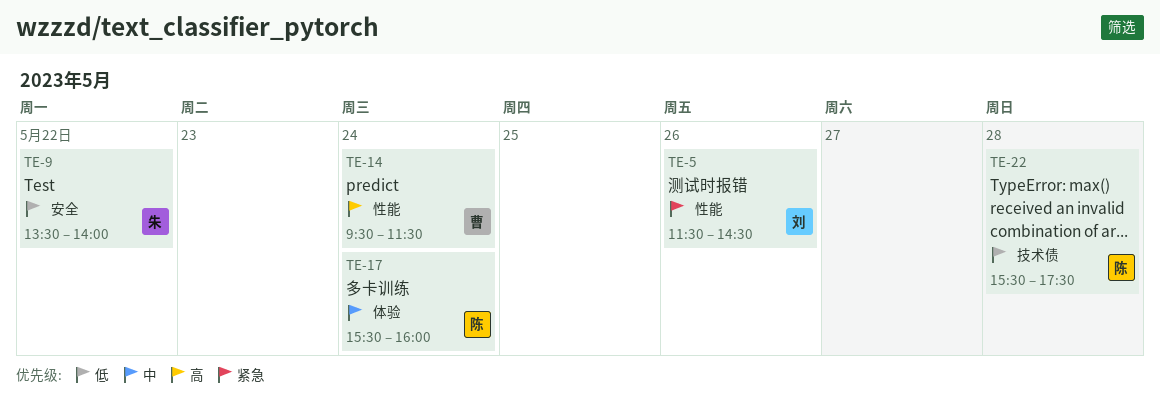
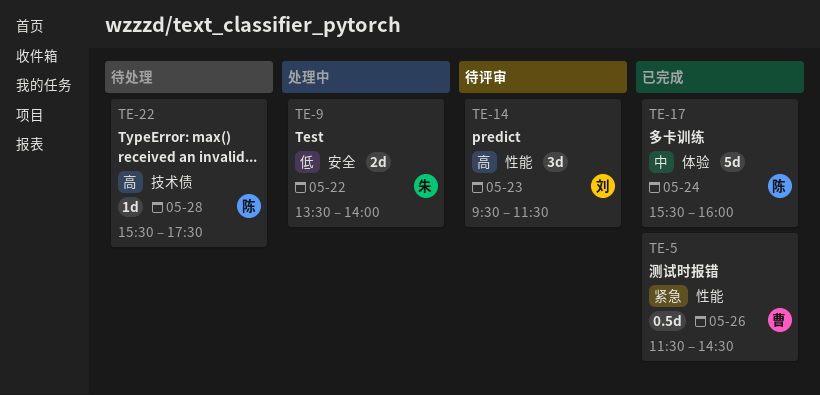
TE-5, owner: 刘 -> 曹
TE-14, owner: 曹 -> 刘
TE-14, day: May 24 -> May 23
TE-22, priority: 低 -> 高

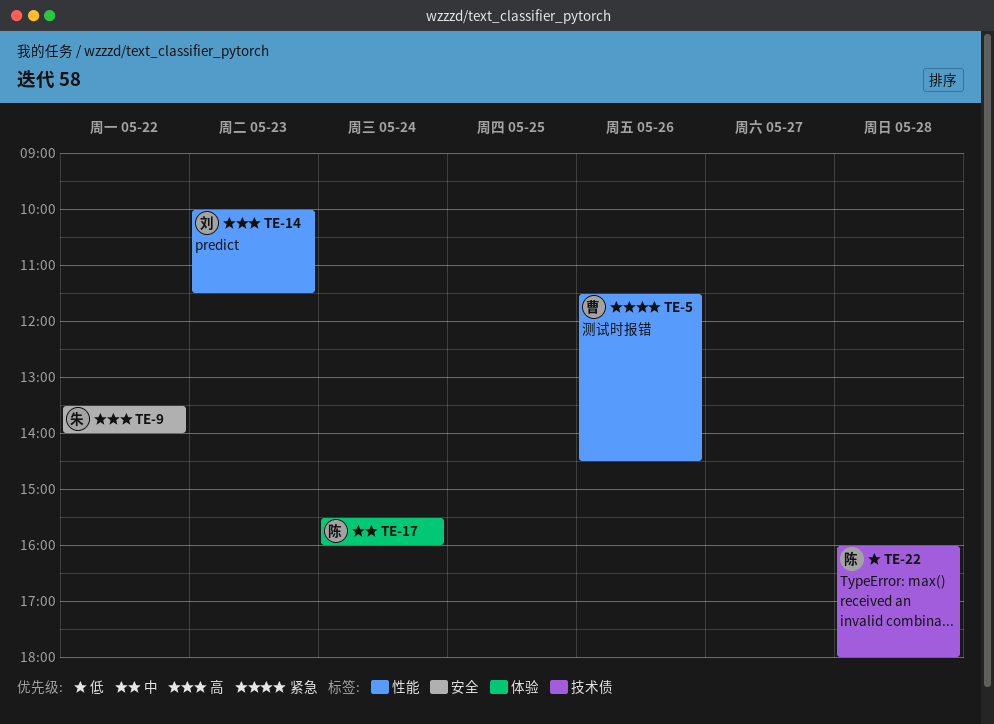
TE-9, priority: 低 -> 高
TE-14, begins: 09:30 -> 10:00
TE-22, priority: 高 -> 低
TE-22, begins: 15:30 -> 16:00
TE-22, ends: 17:30 -> 18:00

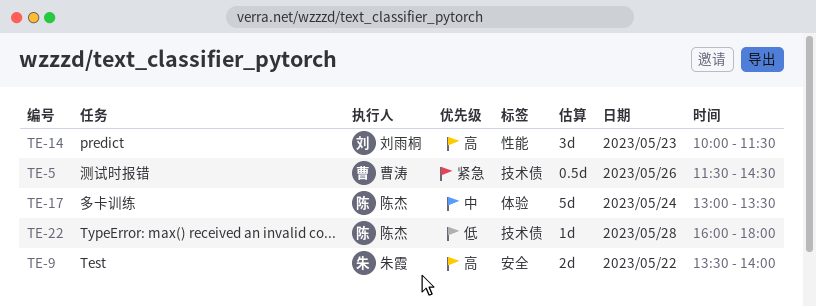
TE-5, label: 性能 -> 技术债
TE-17, begins: 15:30 -> 13:00
TE-17, ends: 16:00 -> 13:30

